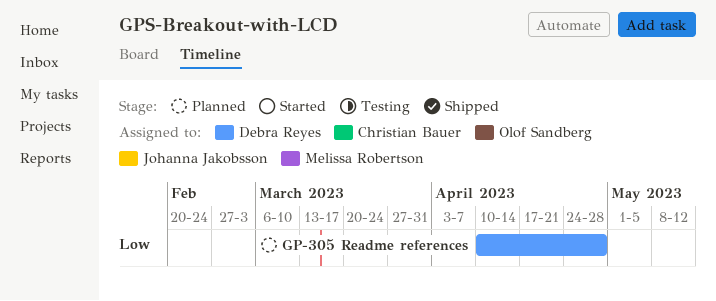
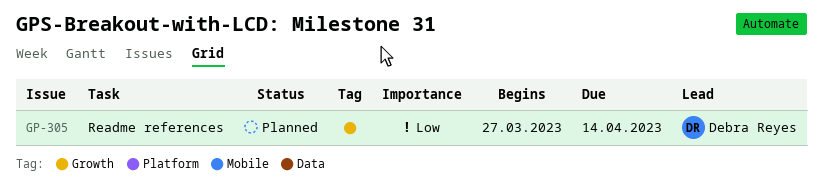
GP-305, start: Apr 10 -> Mar 27
GP-305, due: Apr 28 -> Apr 14

